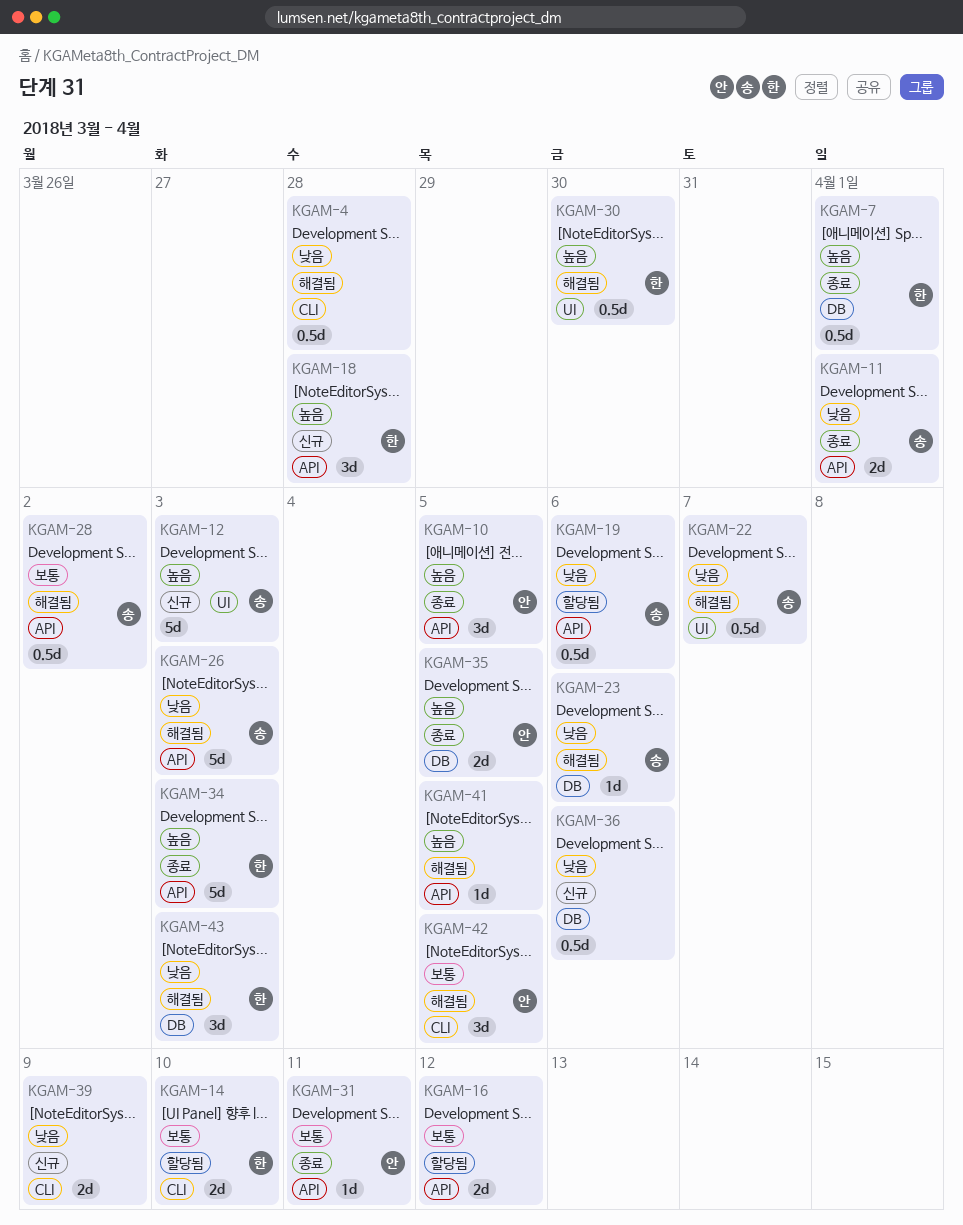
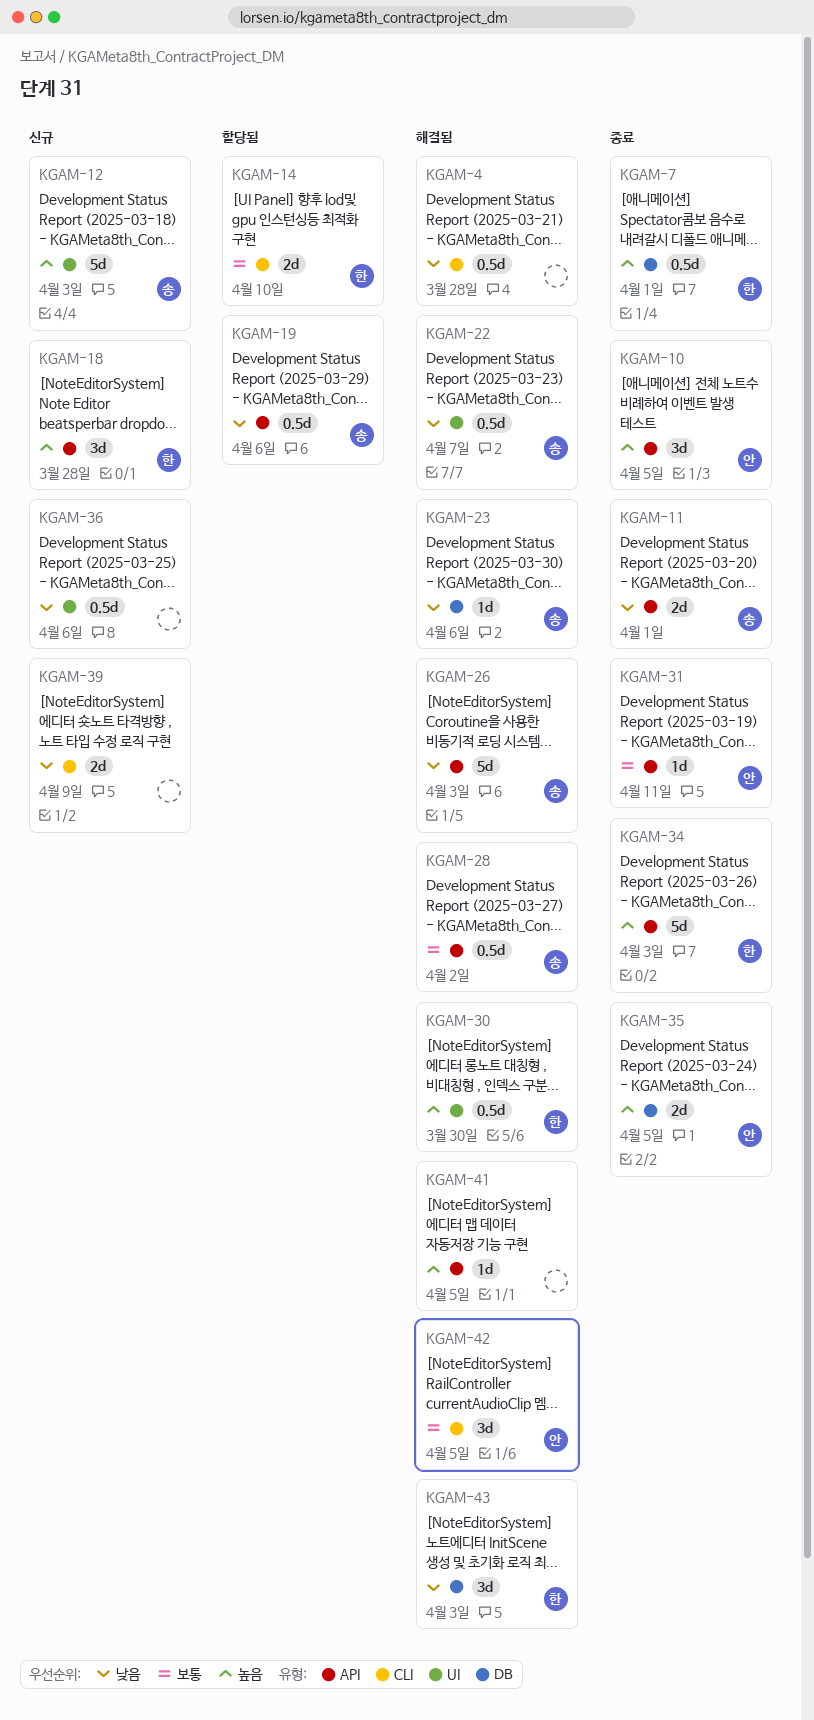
KGAM-16: present -> none
KGAM-36, label: DB -> UI

